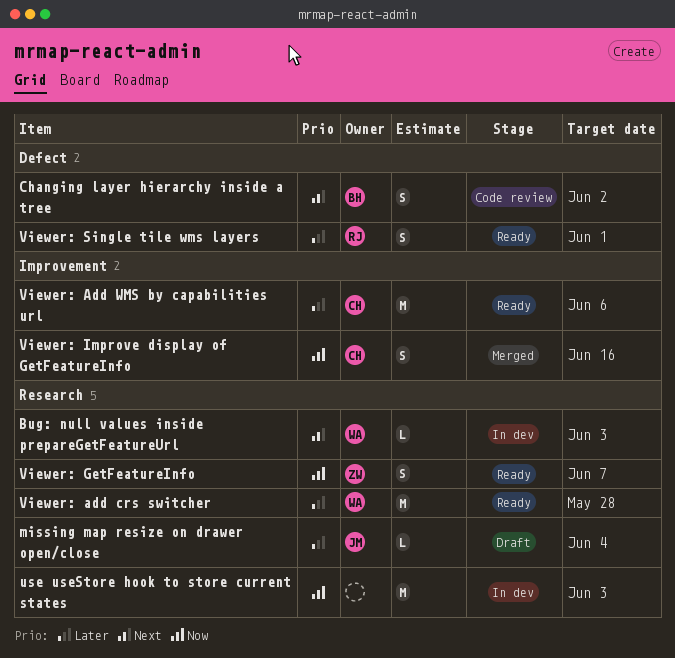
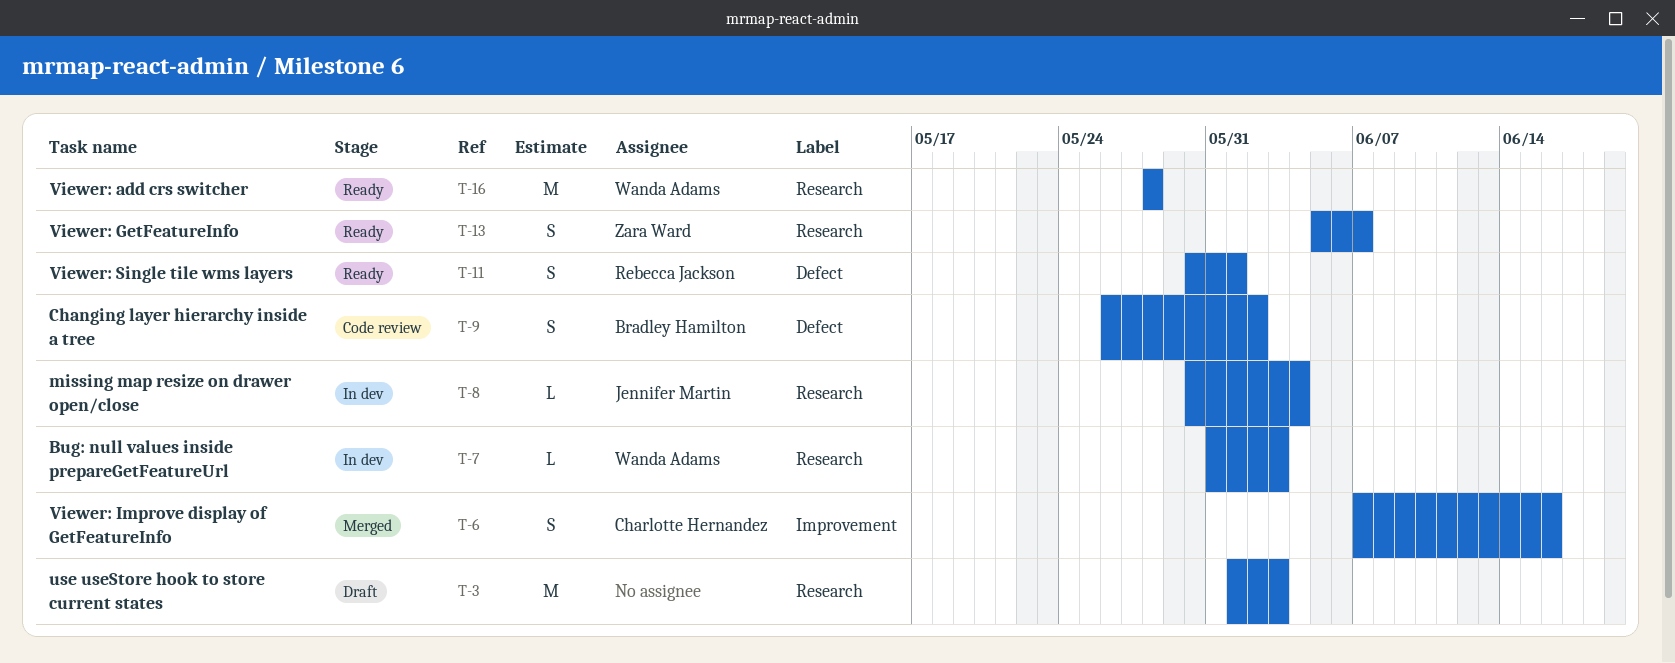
missing map resize on drawer open/close, status: Draft -> In dev
use useStore hook to store current states, status: In dev -> Draft
Viewer: Add WMS by capabilities url: present -> none

